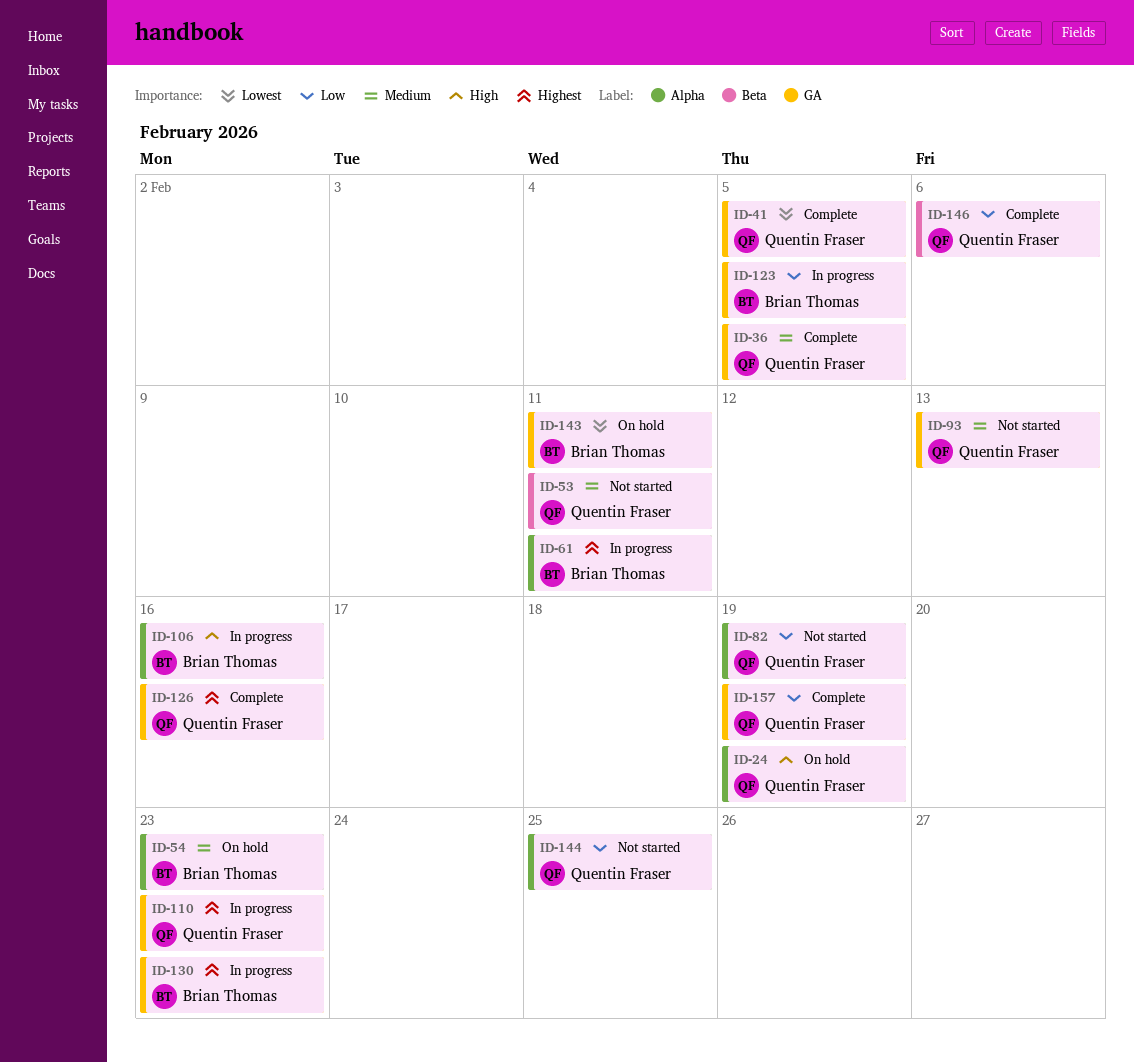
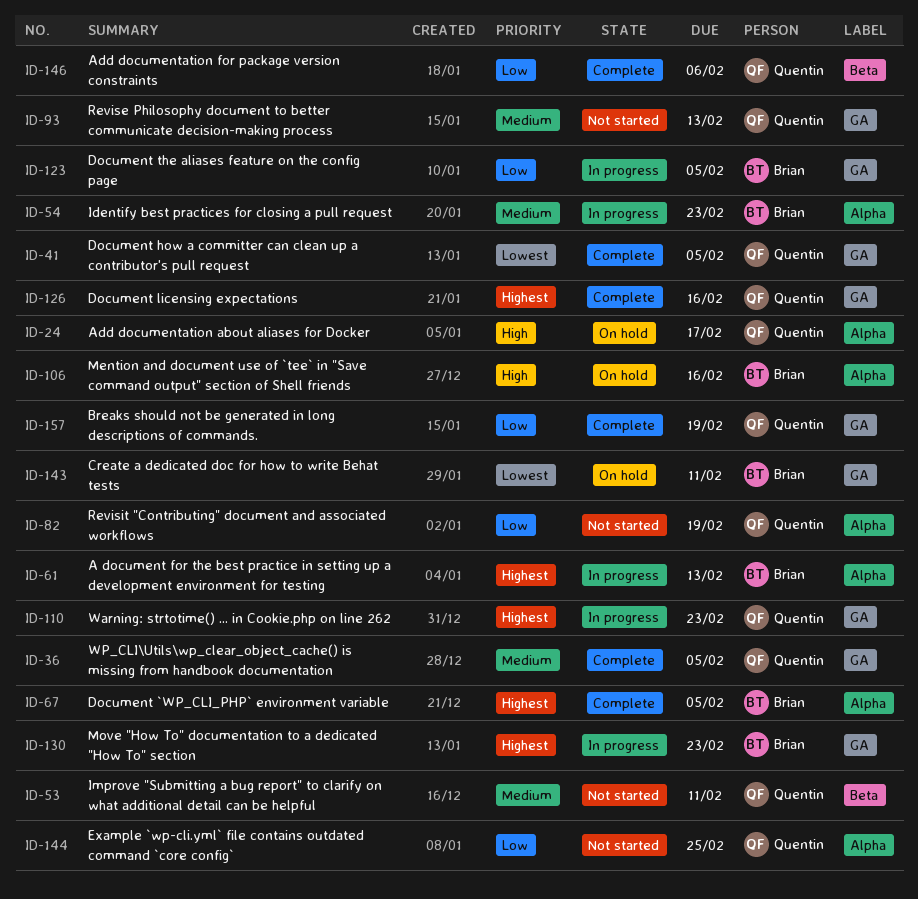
ID-24, due: Feb 19 -> Feb 17
ID-54, status: On hold -> In progress
ID-61, due: Feb 11 -> Feb 13
ID-67: none -> present
ID-106, status: In progress -> On hold

